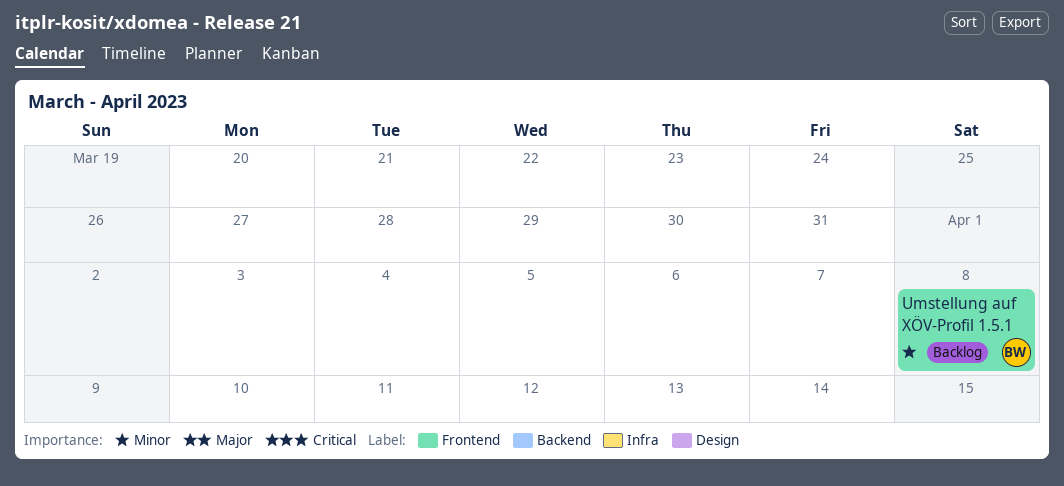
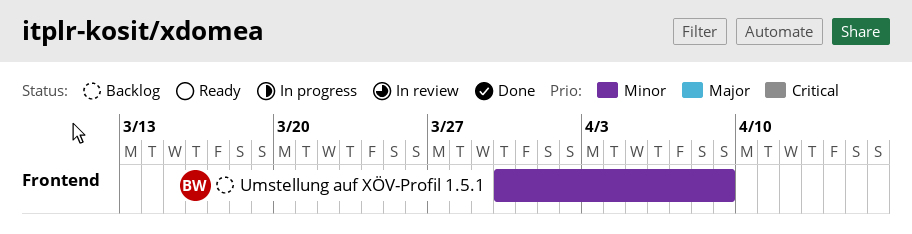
Umstellung auf XÖV-Profil 1.5.1, due: Apr 8 -> Apr 9

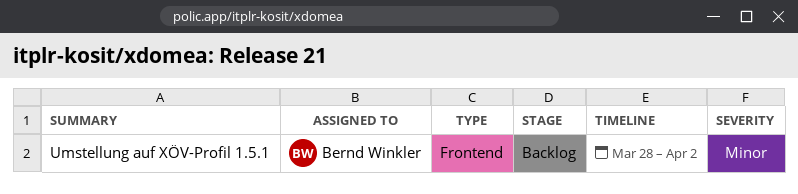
Umstellung auf XÖV-Profil 1.5.1, start: Mar 30 -> Mar 28
Umstellung auf XÖV-Profil 1.5.1, due: Apr 9 -> Apr 2

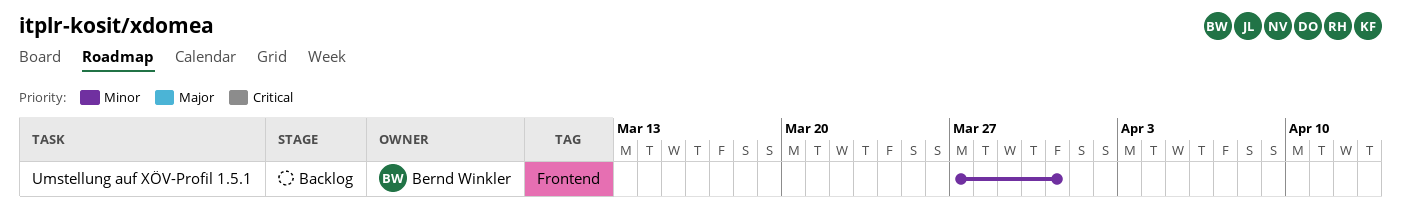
Umstellung auf XÖV-Profil 1.5.1, start: Mar 28 -> Mar 27
Umstellung auf XÖV-Profil 1.5.1, due: Apr 2 -> Mar 31

